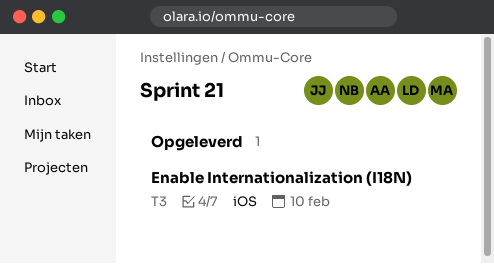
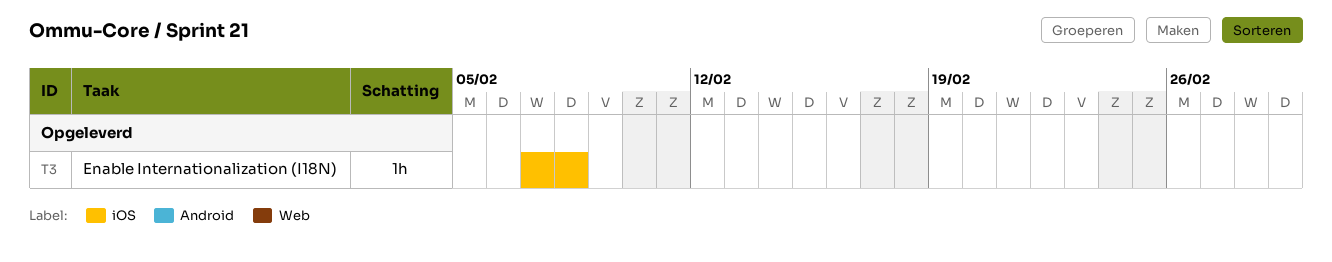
T3, due: Feb 10 -> Feb 8

